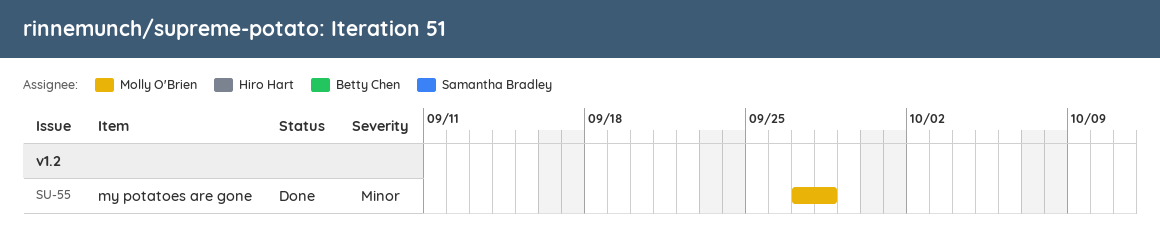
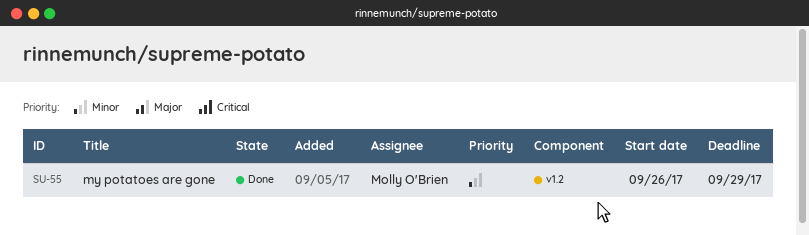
SU-55, start: Sep 27 -> Sep 26
SU-55, due: Sep 28 -> Sep 29

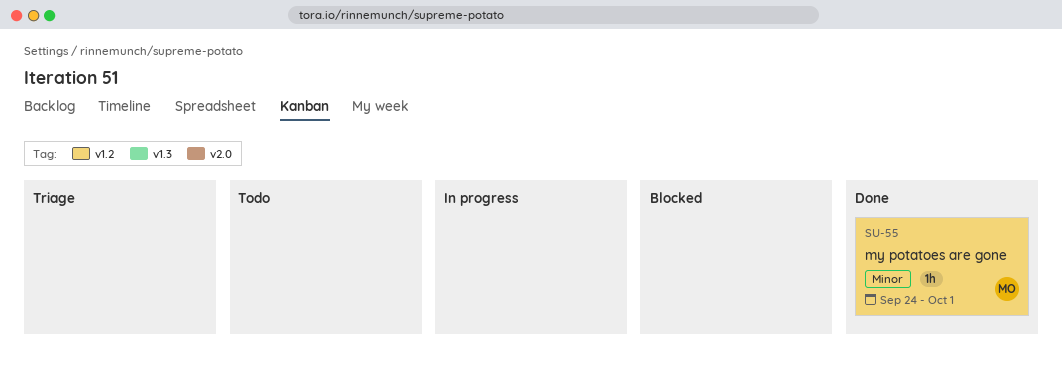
SU-55, start: Sep 26 -> Sep 24
SU-55, due: Sep 29 -> Oct 1

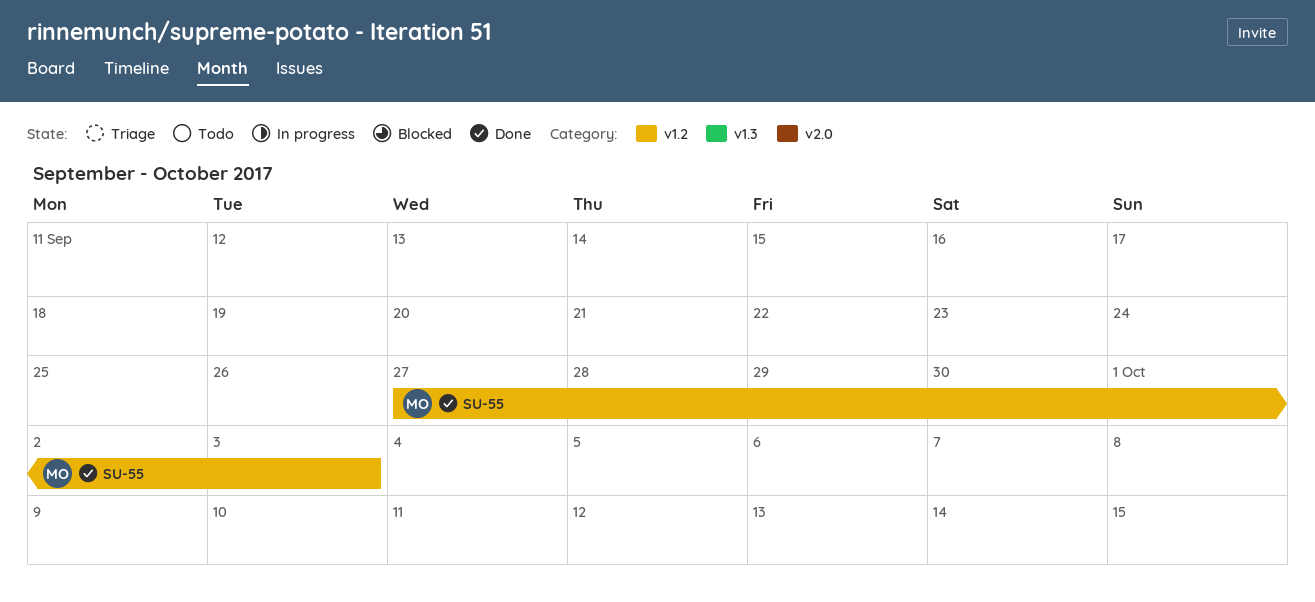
SU-55, start: Sep 24 -> Sep 27
SU-55, due: Oct 1 -> Oct 3

